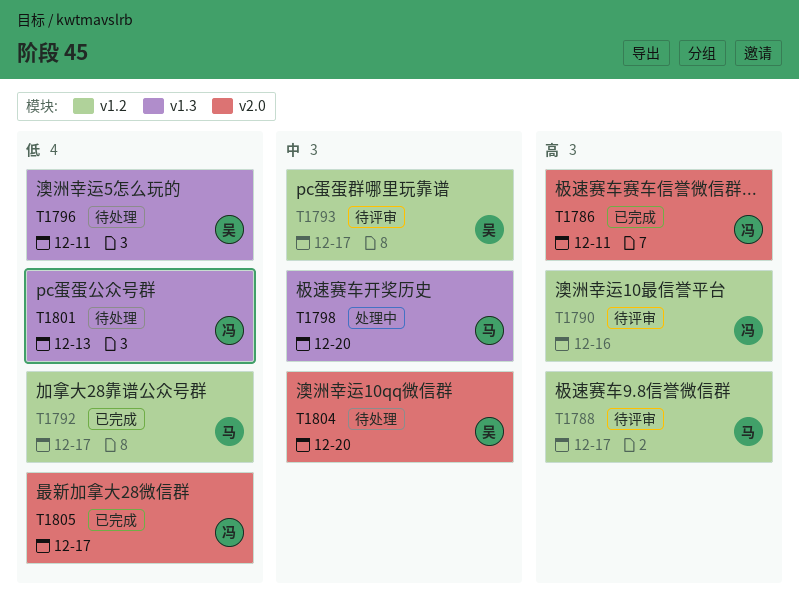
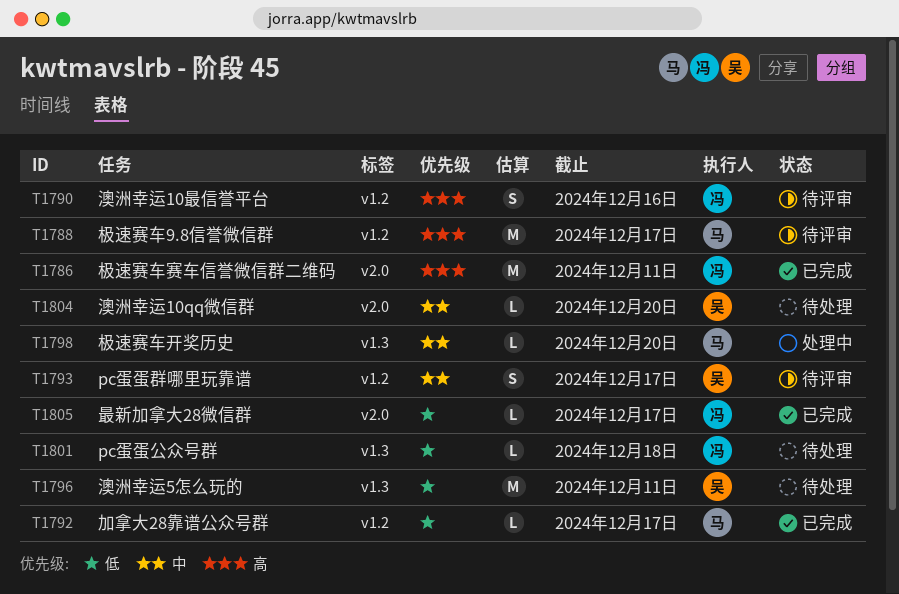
T1801, due: Dec 13 -> Dec 18

